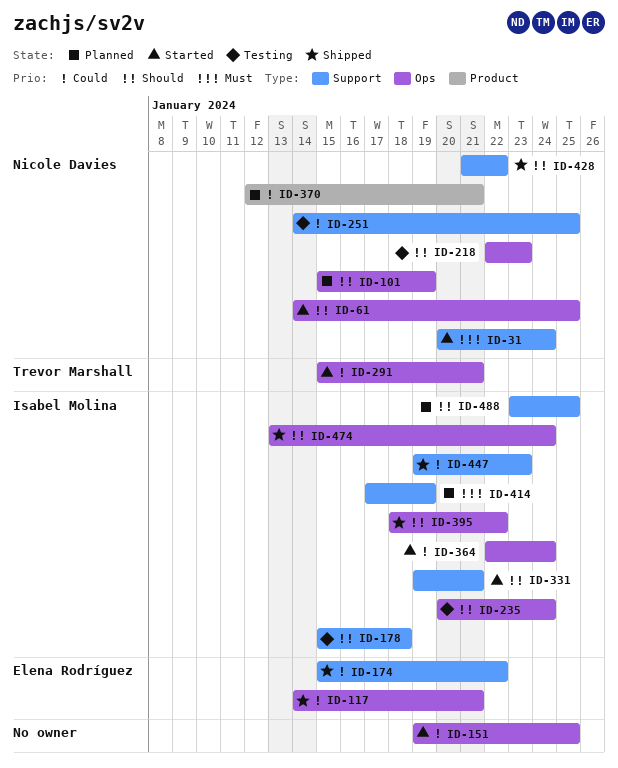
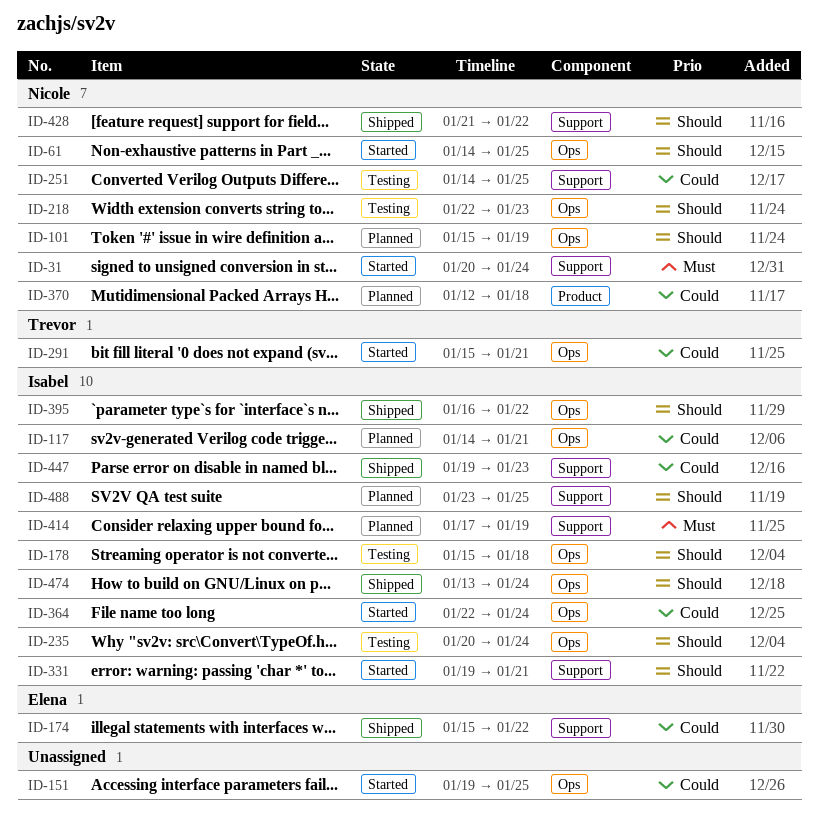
ID-117, status: Shipped -> Planned
ID-117, owner: Elena Rodríguez -> Isabel Molina
ID-178, label: Support -> Ops
ID-370, due: Jan 21 -> Jan 18
ID-395, start: Jan 18 -> Jan 16

